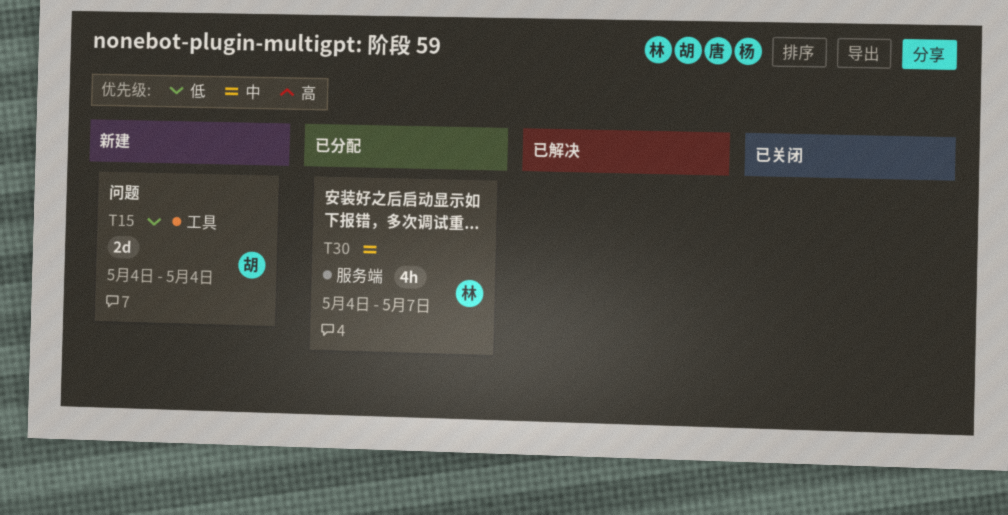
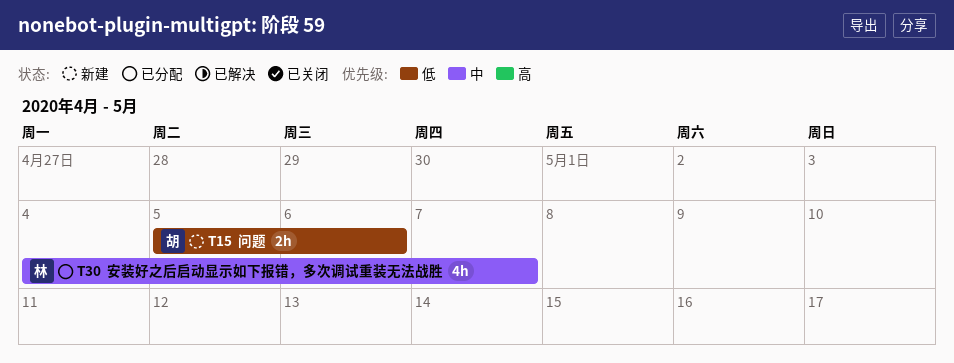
T15, estimate: 2d -> 2h
T15, start: May 4 -> May 5
T15, due: May 4 -> May 6

